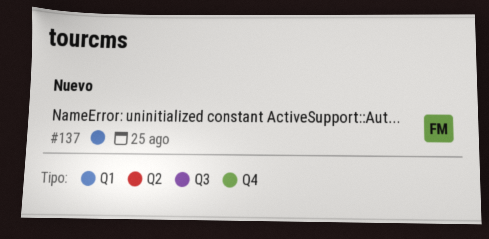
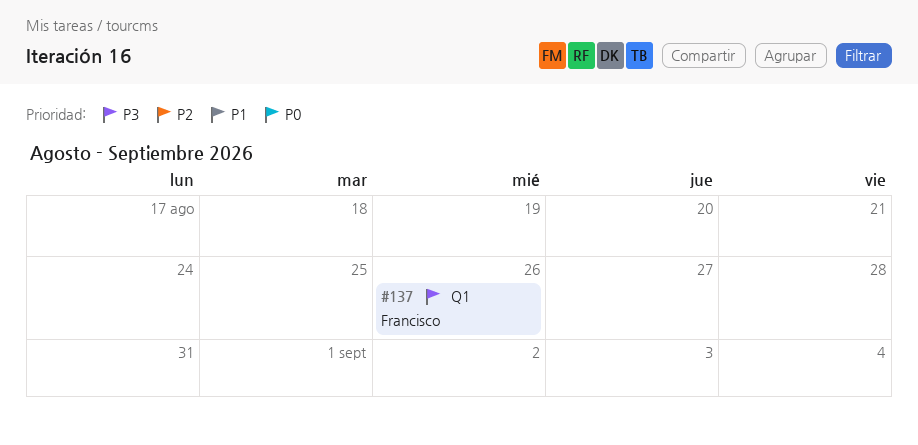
#137, due: Aug 25 -> Aug 26

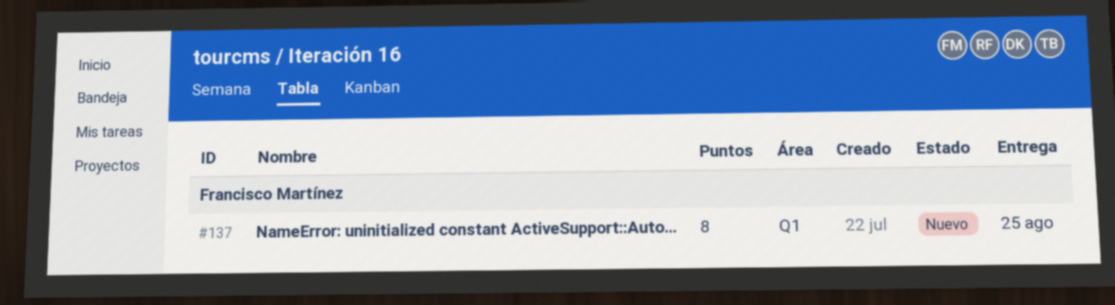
#137, due: Aug 26 -> Aug 25

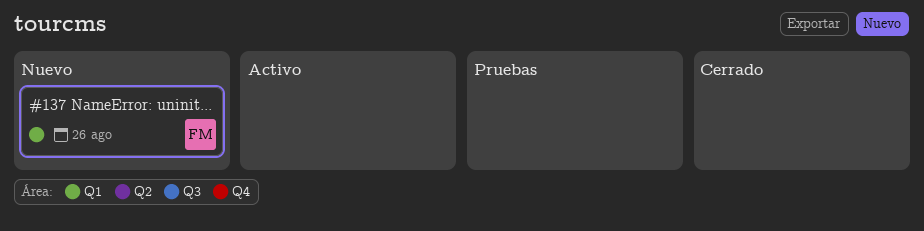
#137, due: Aug 25 -> Aug 26

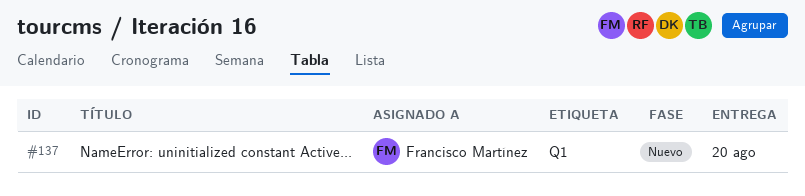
#137, due: Aug 26 -> Aug 20

